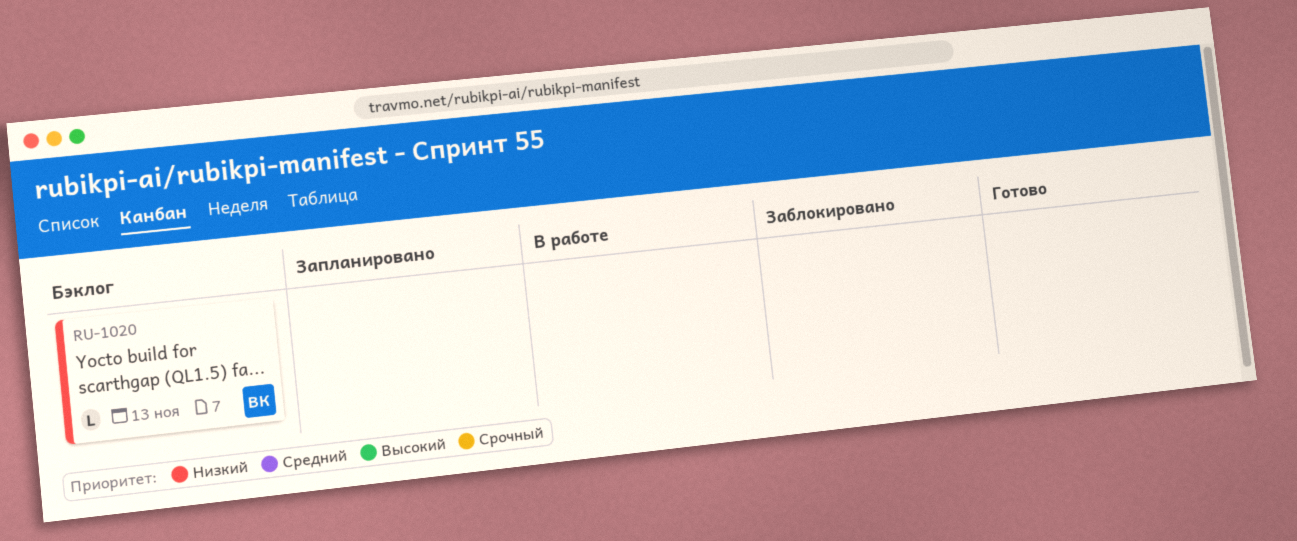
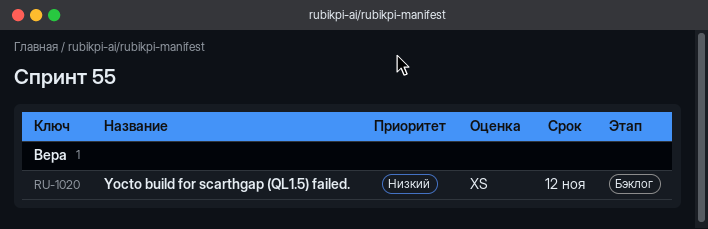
RU-1020, estimate: L -> XS
RU-1020, due: Nov 13 -> Nov 12

